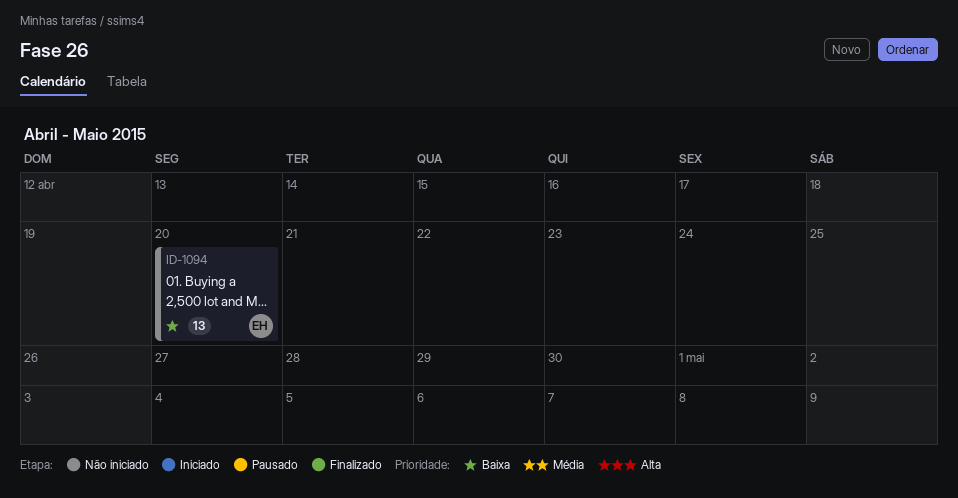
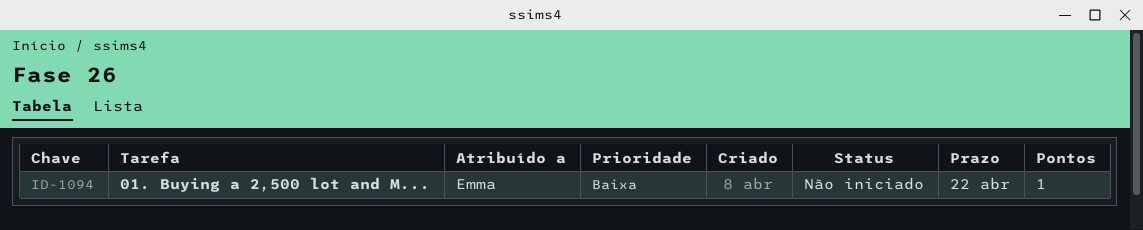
ID-1094, estimate: 13 -> 1
ID-1094, due: Apr 20 -> Apr 22

